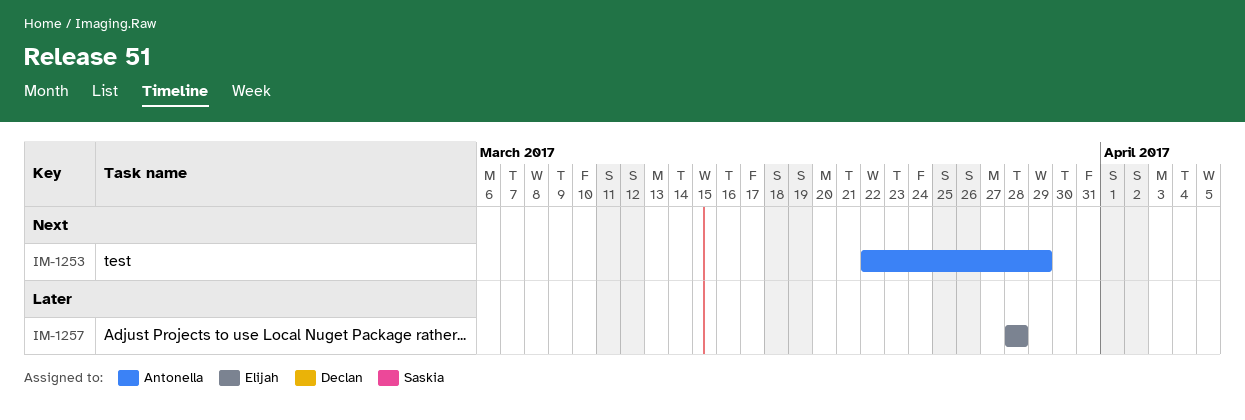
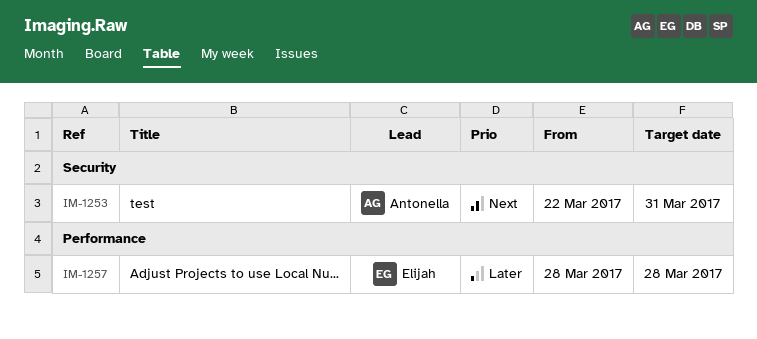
IM-1253, due: Mar 29 -> Mar 31

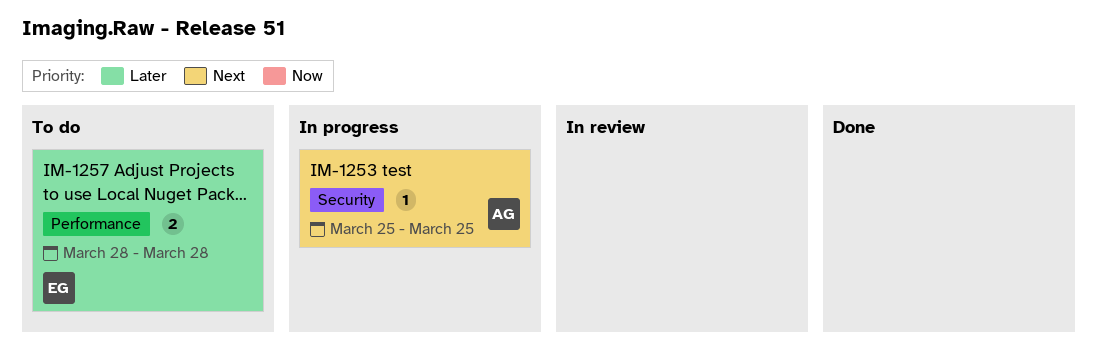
IM-1253, start: Mar 22 -> Mar 25
IM-1253, due: Mar 31 -> Mar 25

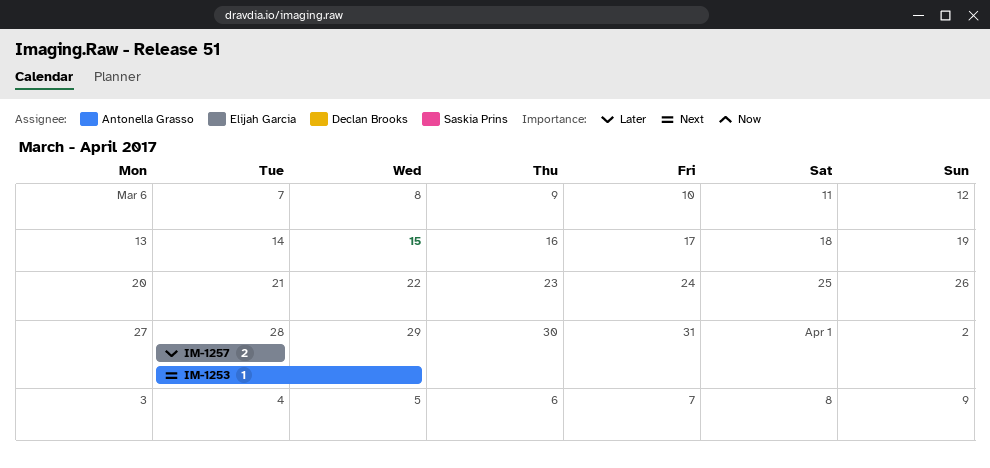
IM-1253, start: Mar 25 -> Mar 28
IM-1253, due: Mar 25 -> Mar 29

